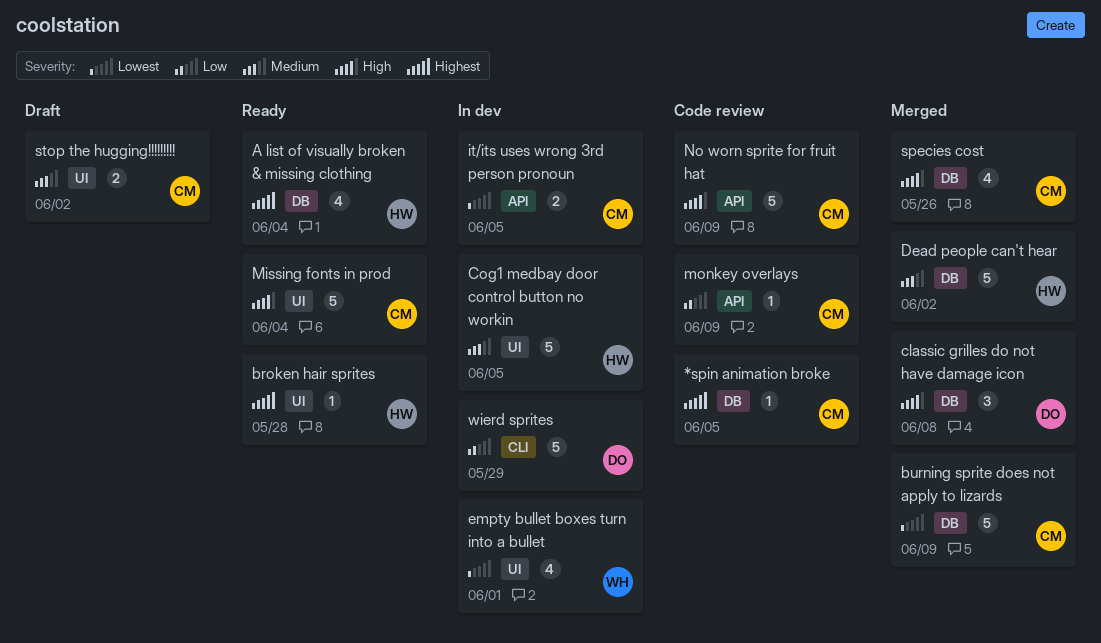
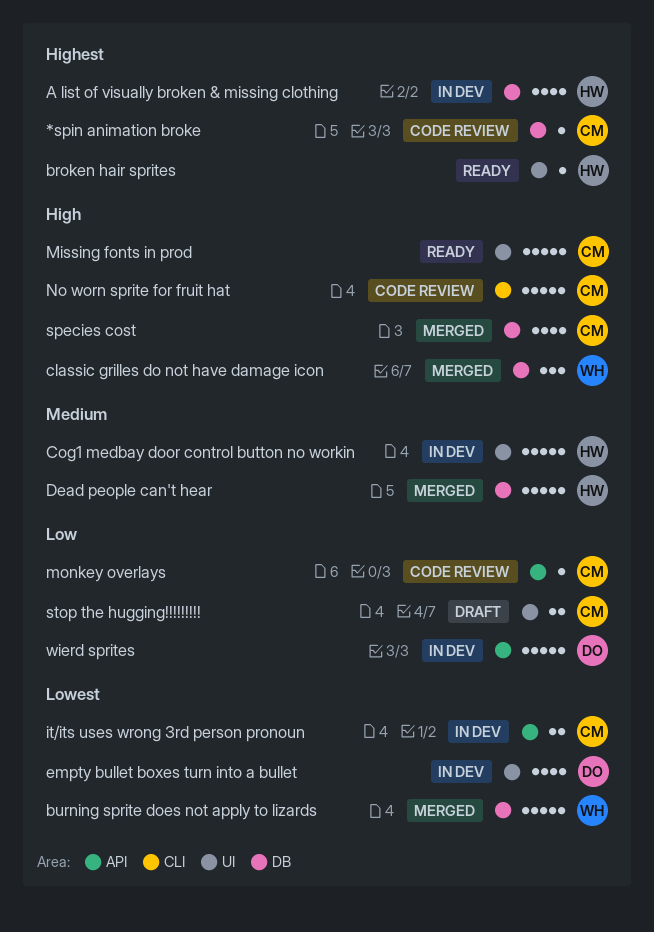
A list of visually broken & missing clothing, status: Ready -> In dev
burning sprite does not apply to lizards, owner: CM -> WH
classic grilles do not have damage icon, owner: DO -> WH
empty bullet boxes turn into a bullet, owner: WH -> DO
No worn sprite for fruit hat, label: API -> CLI
stop the hugging!!!!!!!!!, priority: Medium -> Low
wierd sprites, label: CLI -> API

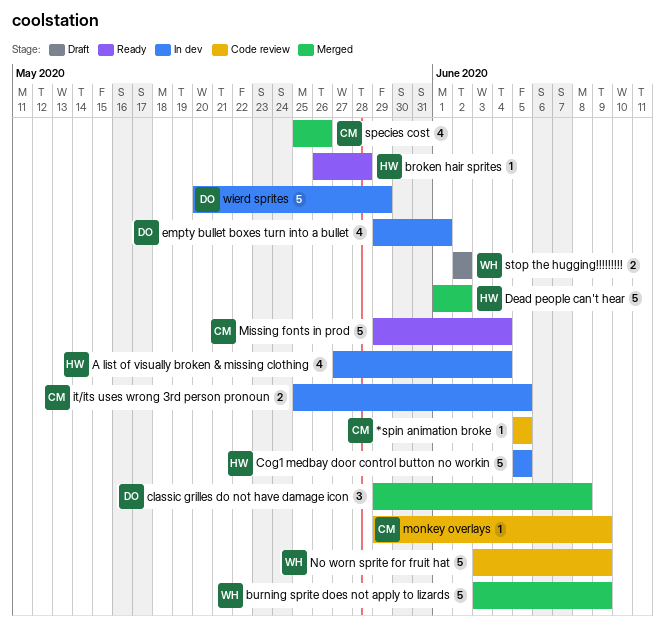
classic grilles do not have damage icon, owner: WH -> DO
No worn sprite for fruit hat, owner: CM -> WH
stop the hugging!!!!!!!!!, owner: CM -> WH

